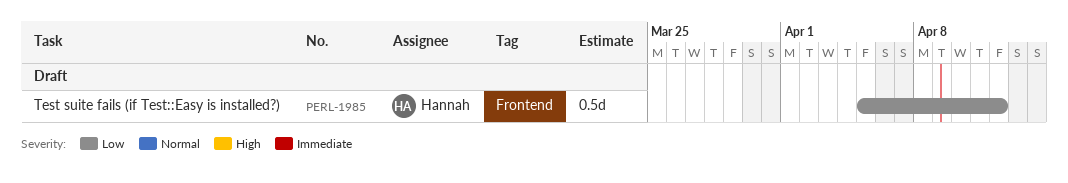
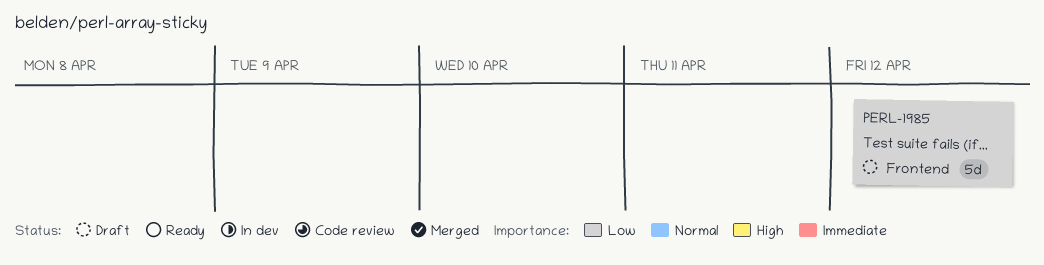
PERL-1985, estimate: 0.5d -> 5d

